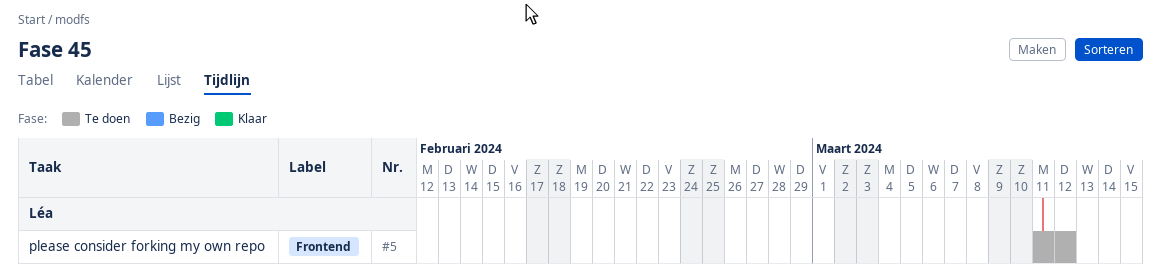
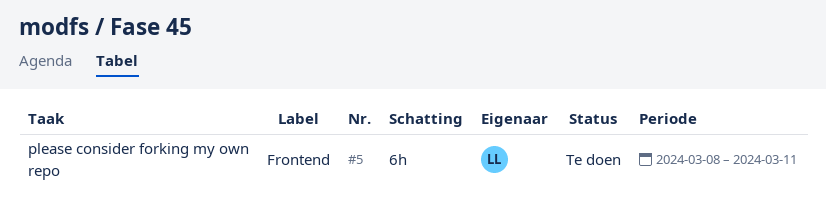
#5, start: Mar 11 -> Mar 8
#5, due: Mar 12 -> Mar 11

